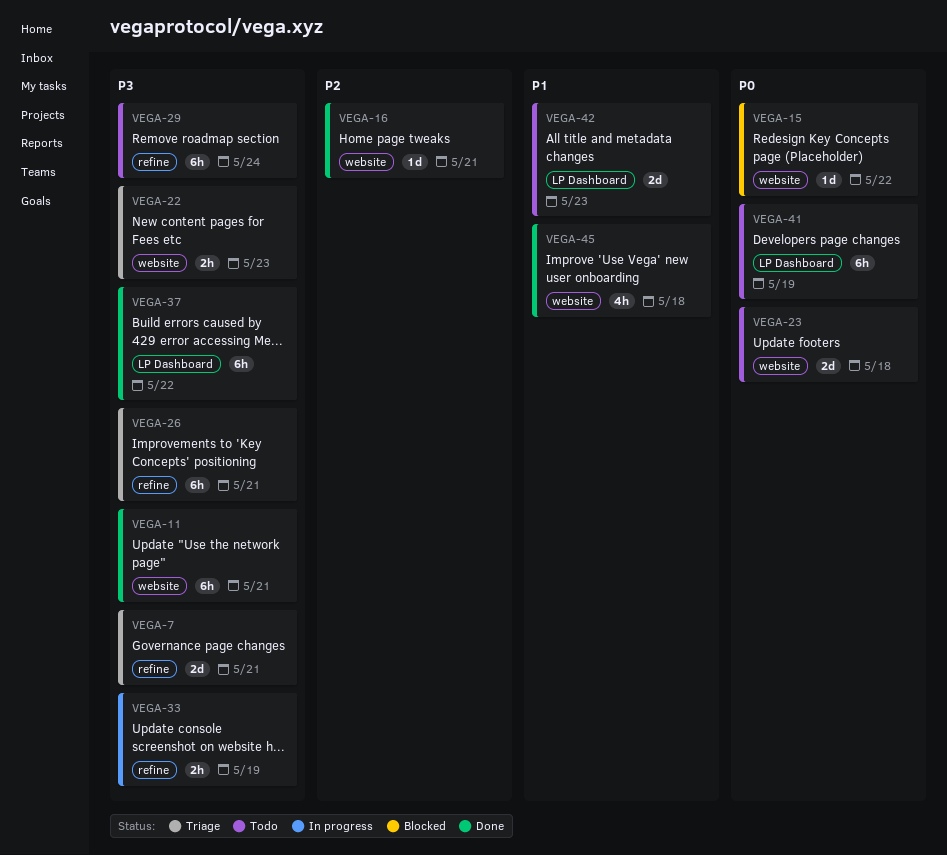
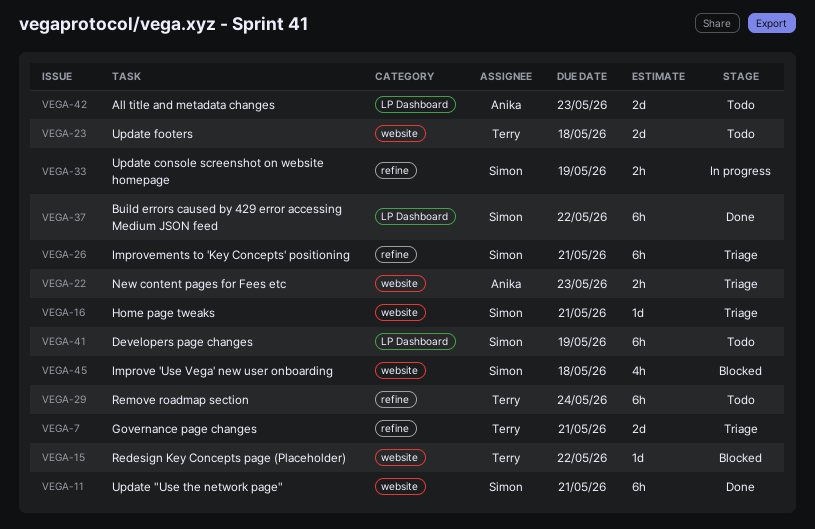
VEGA-16, status: Done -> Triage
VEGA-45, status: Done -> Blocked

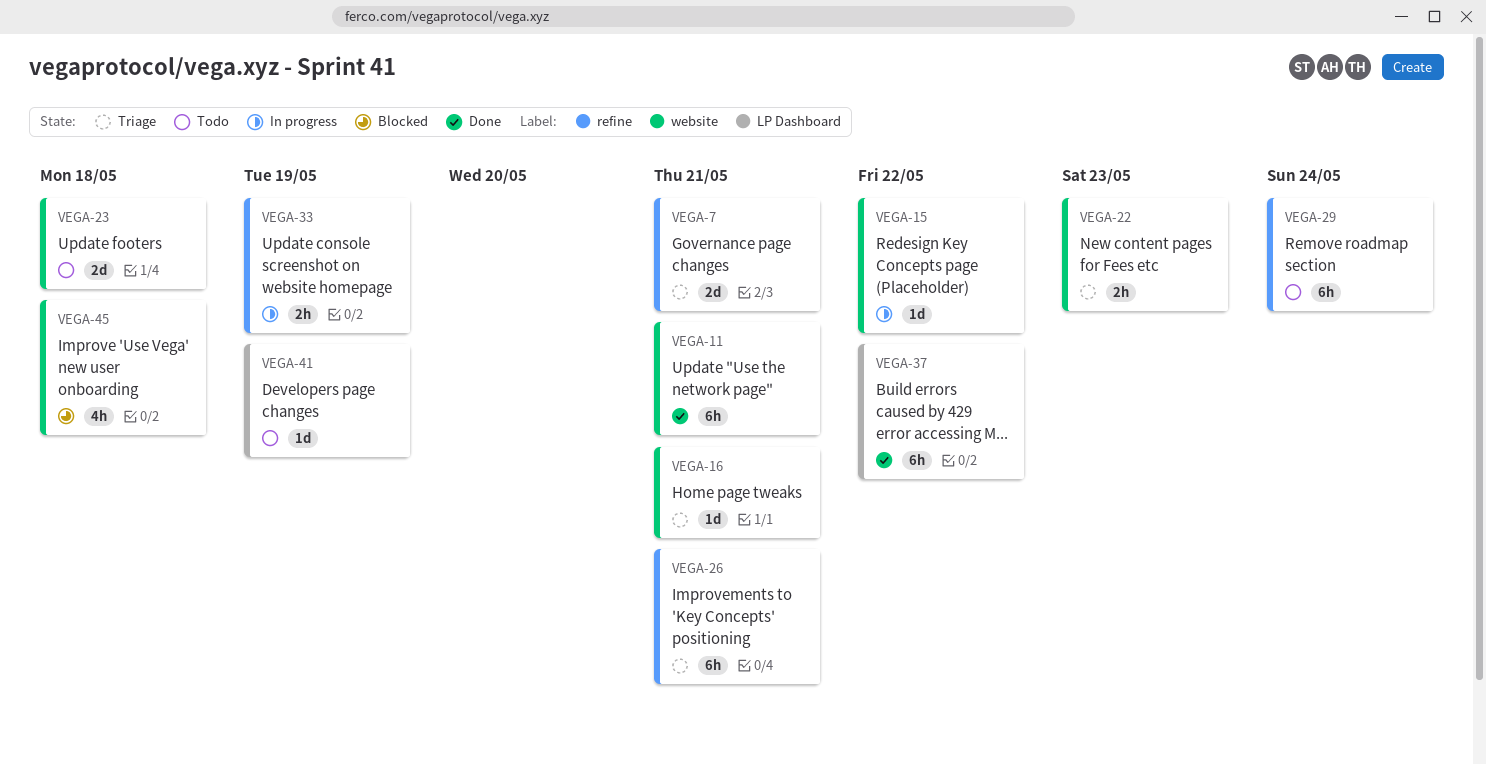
VEGA-15, status: Blocked -> In progress
VEGA-41, estimate: 6h -> 1d
VEGA-42: present -> none

